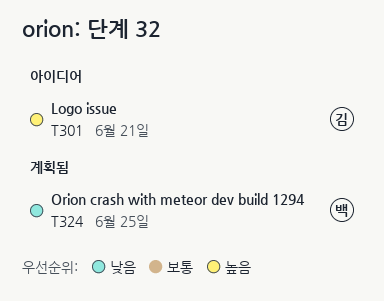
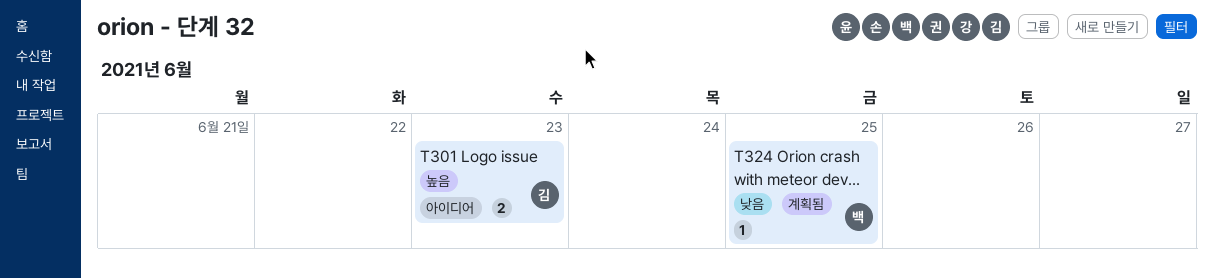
T301, due: Jun 21 -> Jun 23

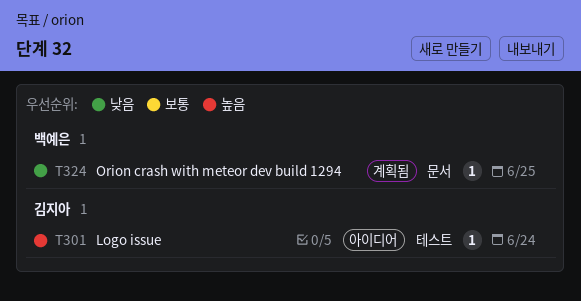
T301, estimate: 2 -> 1
T301, due: Jun 23 -> Jun 24

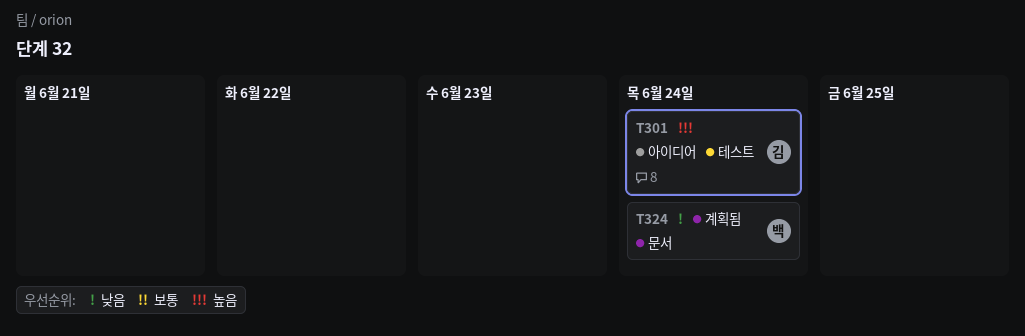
T324, due: Jun 25 -> Jun 24

